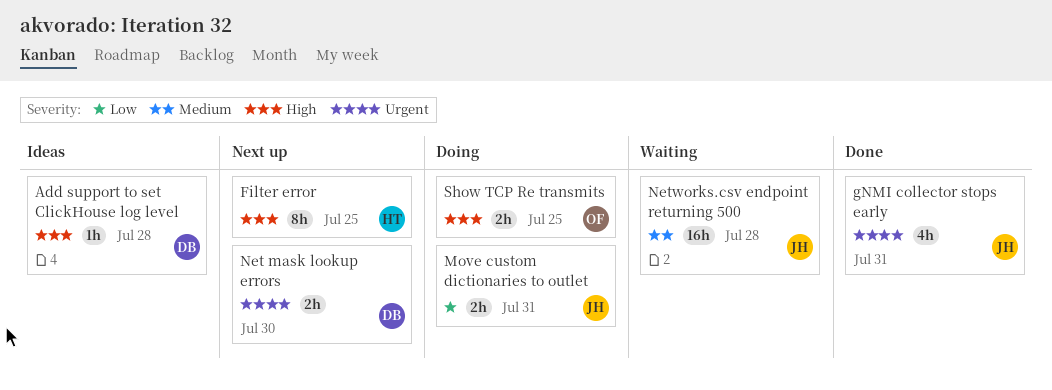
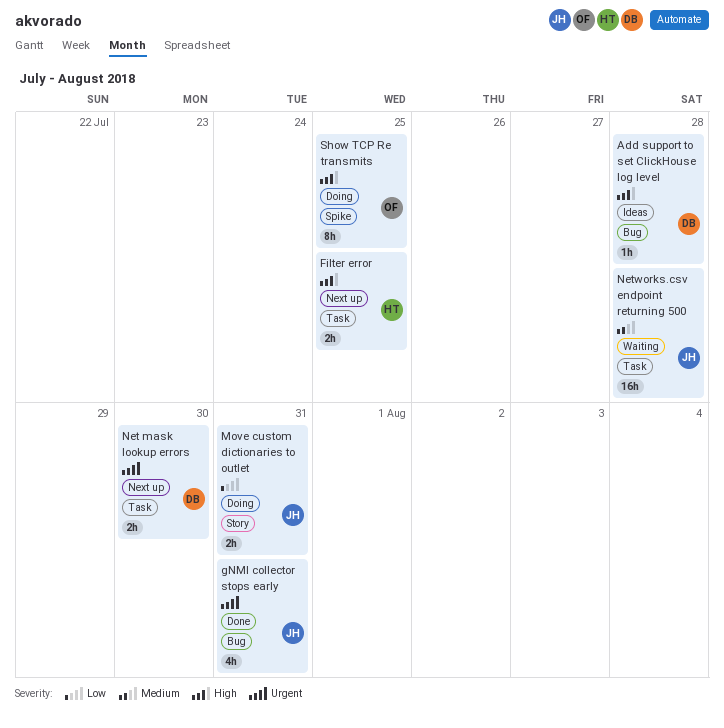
Filter error, estimate: 8h -> 2h
Show TCP Re transmits, estimate: 2h -> 8h

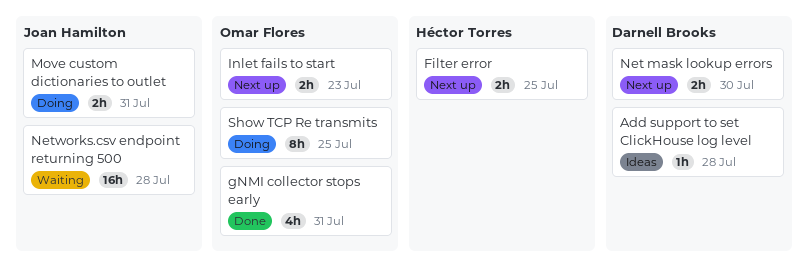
gNMI collector stops early, owner: Joan Hamilton -> Omar Flores
Inlet fails to start: none -> present

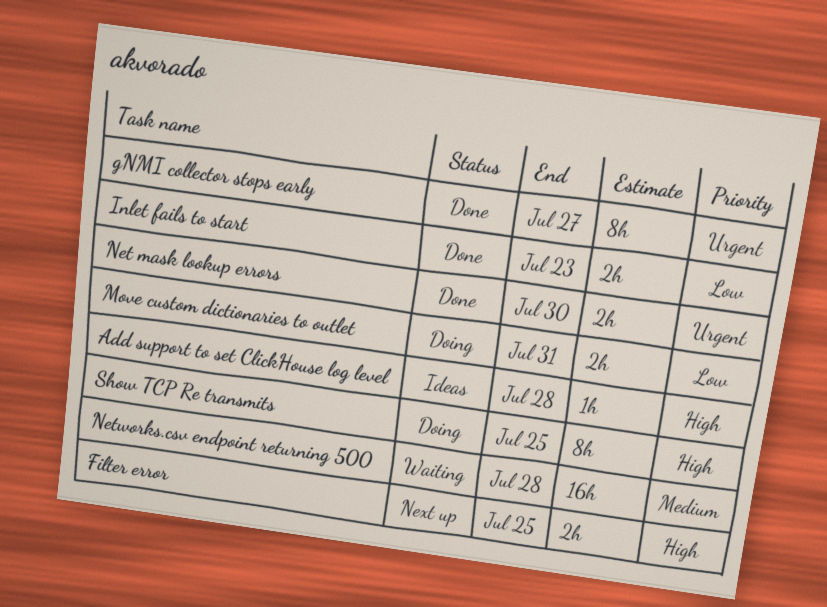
gNMI collector stops early, estimate: 4h -> 8h
gNMI collector stops early, due: Jul 31 -> Jul 27
Inlet fails to start, status: Next up -> Done
Net mask lookup errors, status: Next up -> Done

